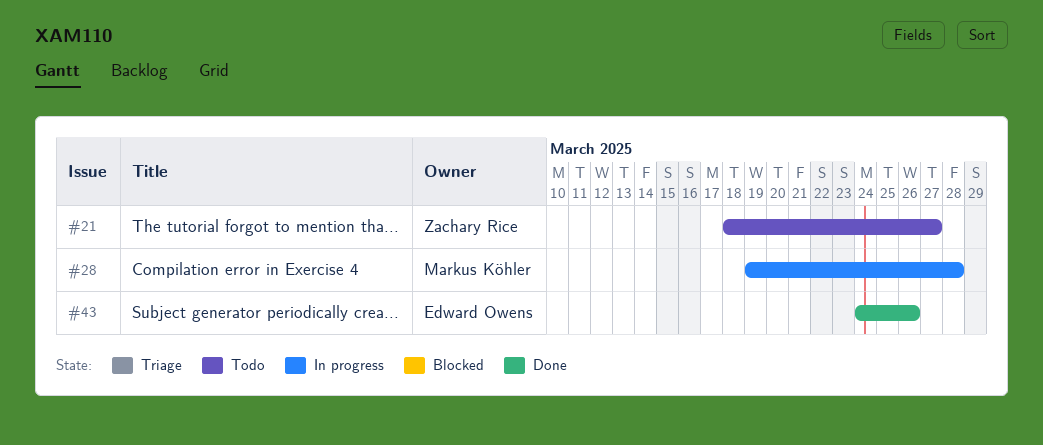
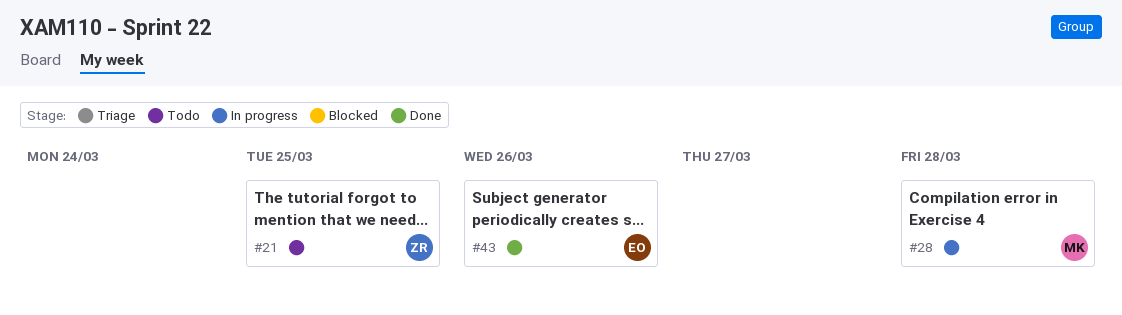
#21, due: Mar 27 -> Mar 25

